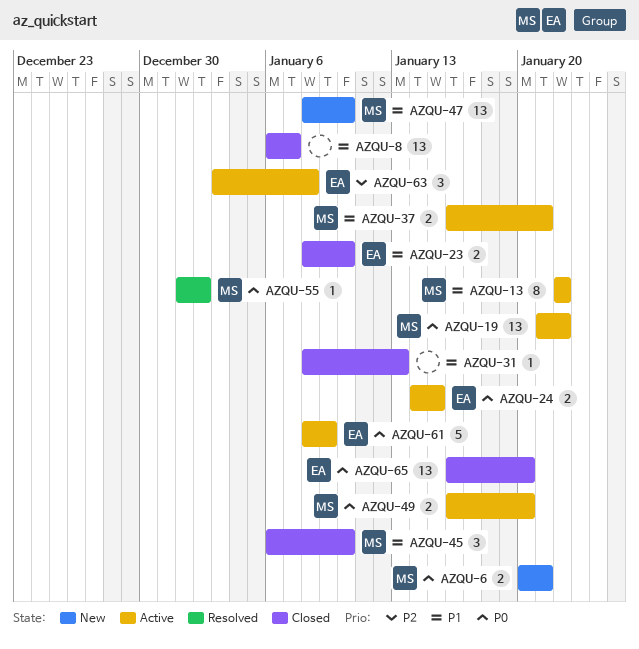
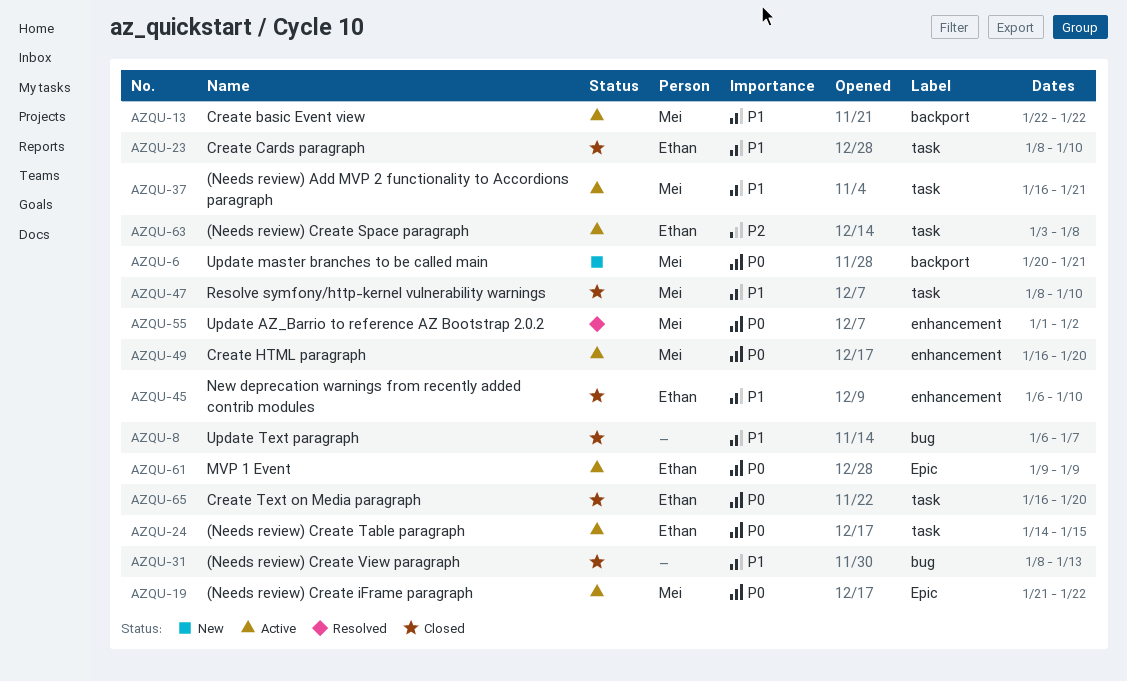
AZQU-45, owner: Mei -> Ethan
AZQU-47, status: New -> Closed
AZQU-61, start: Jan 8 -> Jan 9

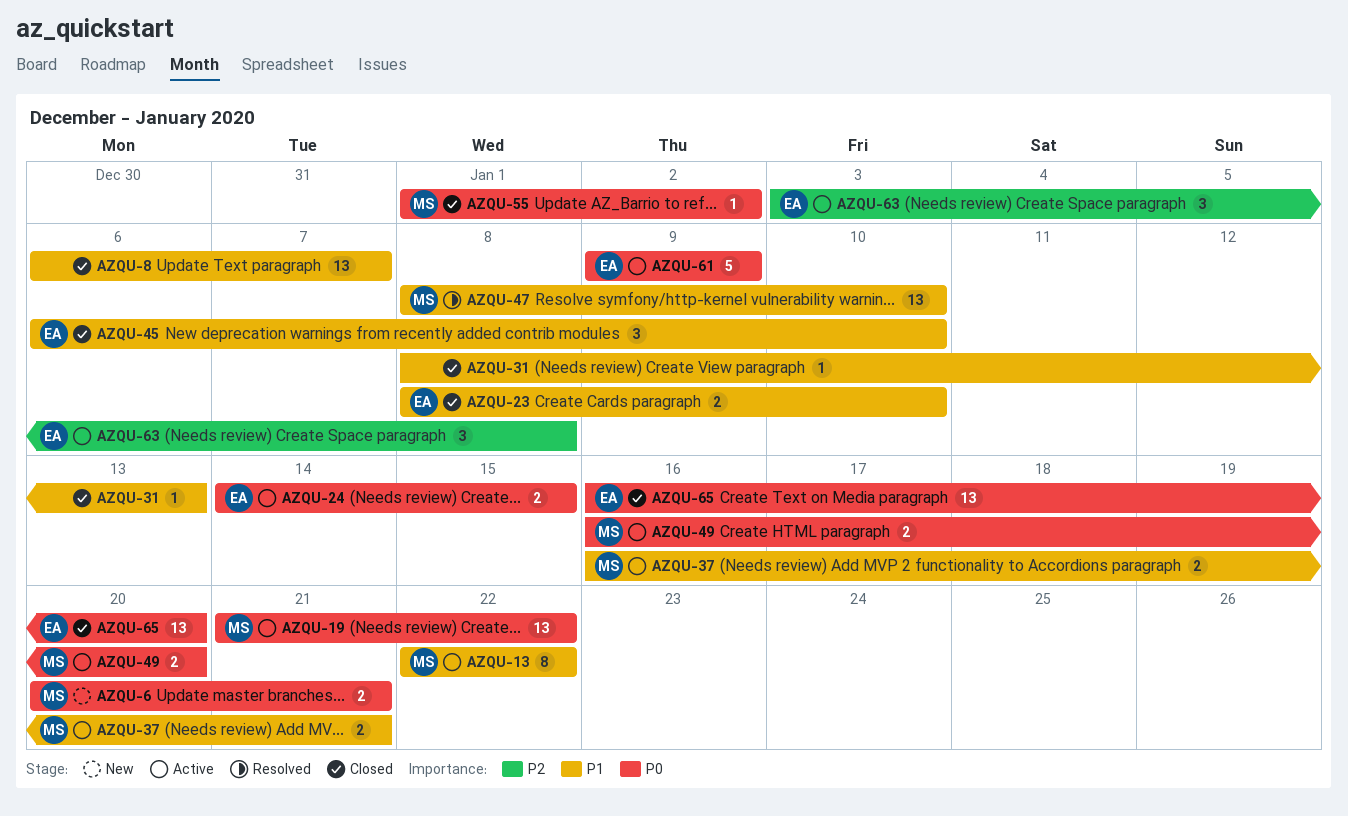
AZQU-47, status: Closed -> Resolved
AZQU-55, status: Resolved -> Closed

